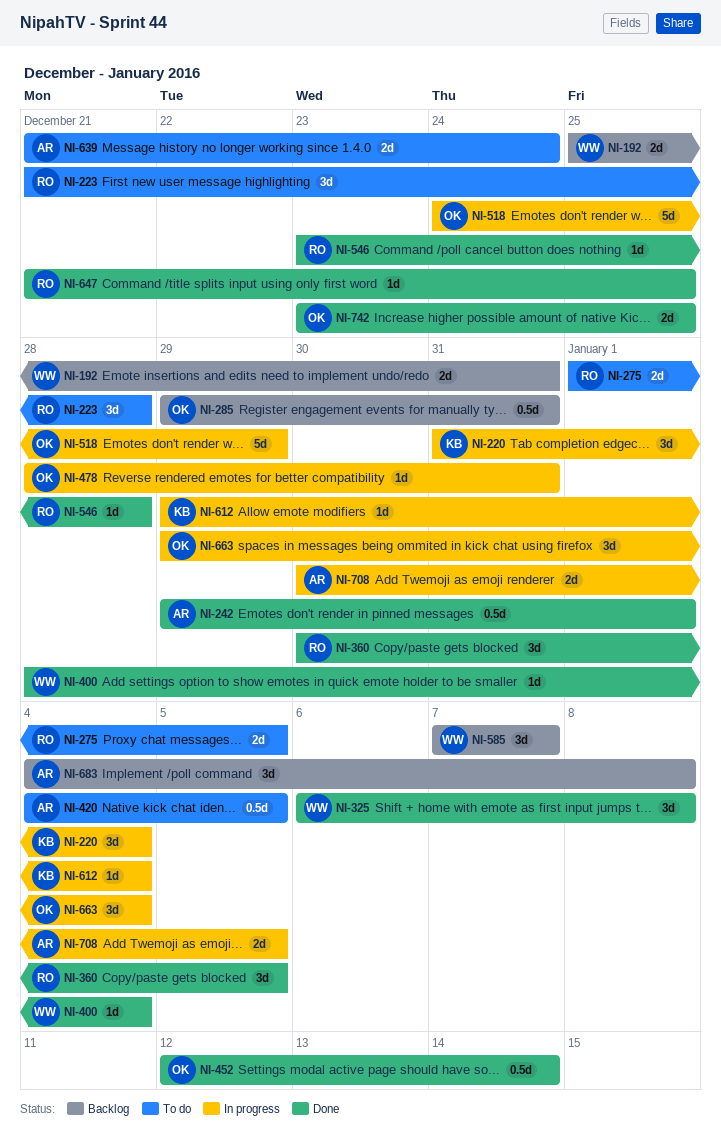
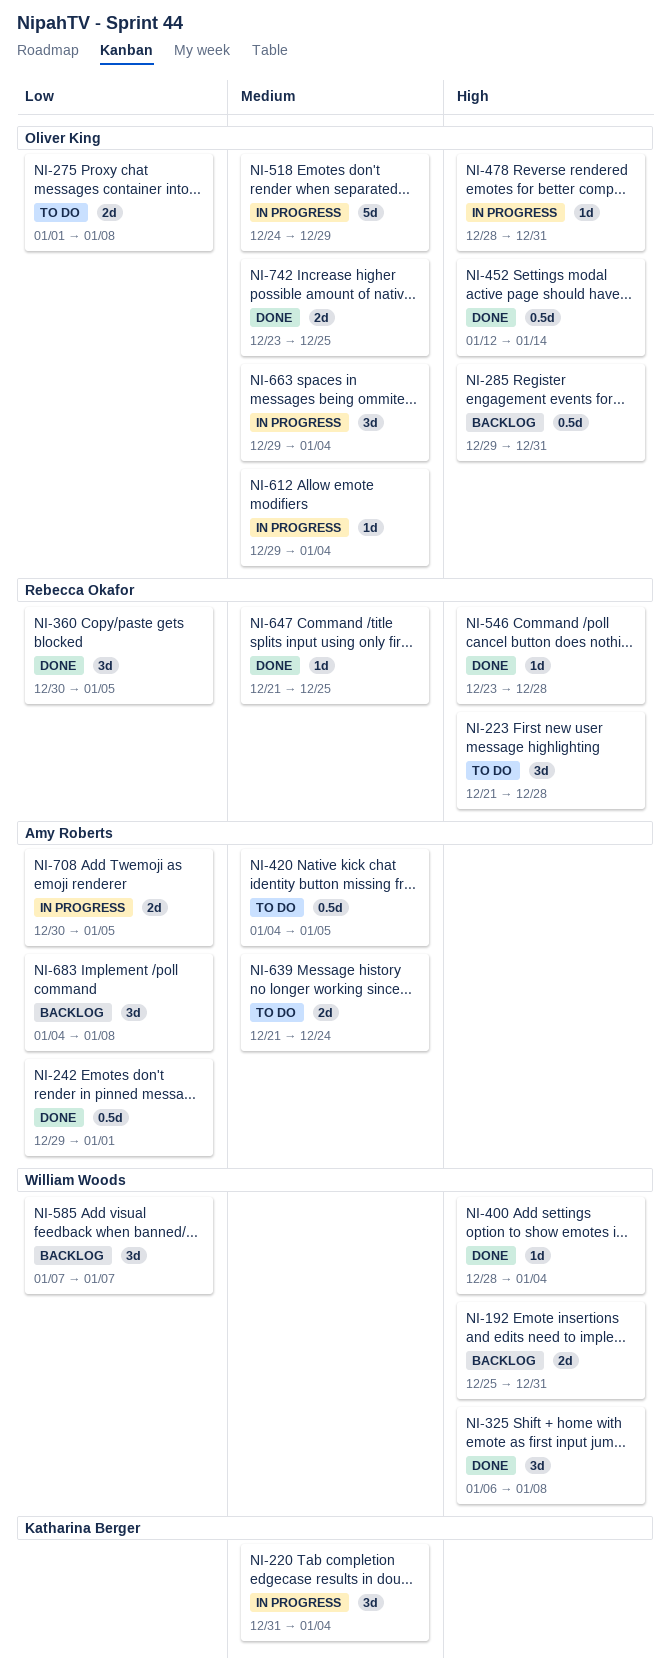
NI-275, owner: Rebecca Okafor -> Oliver King
NI-275, due: Jan 5 -> Jan 8
NI-612, owner: Katharina Berger -> Oliver King

